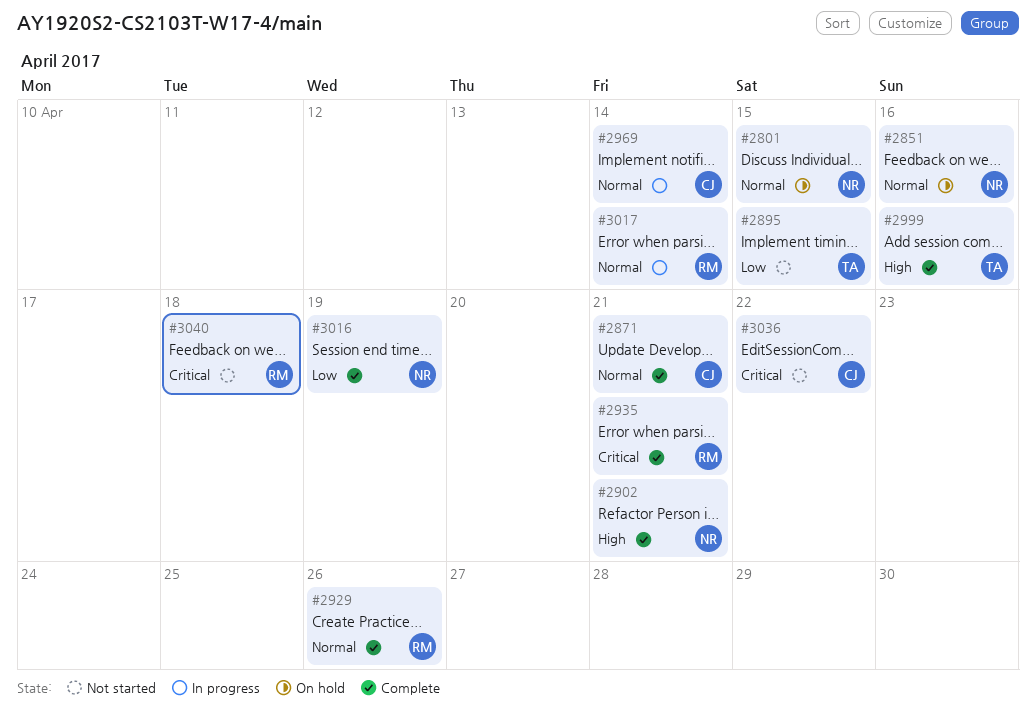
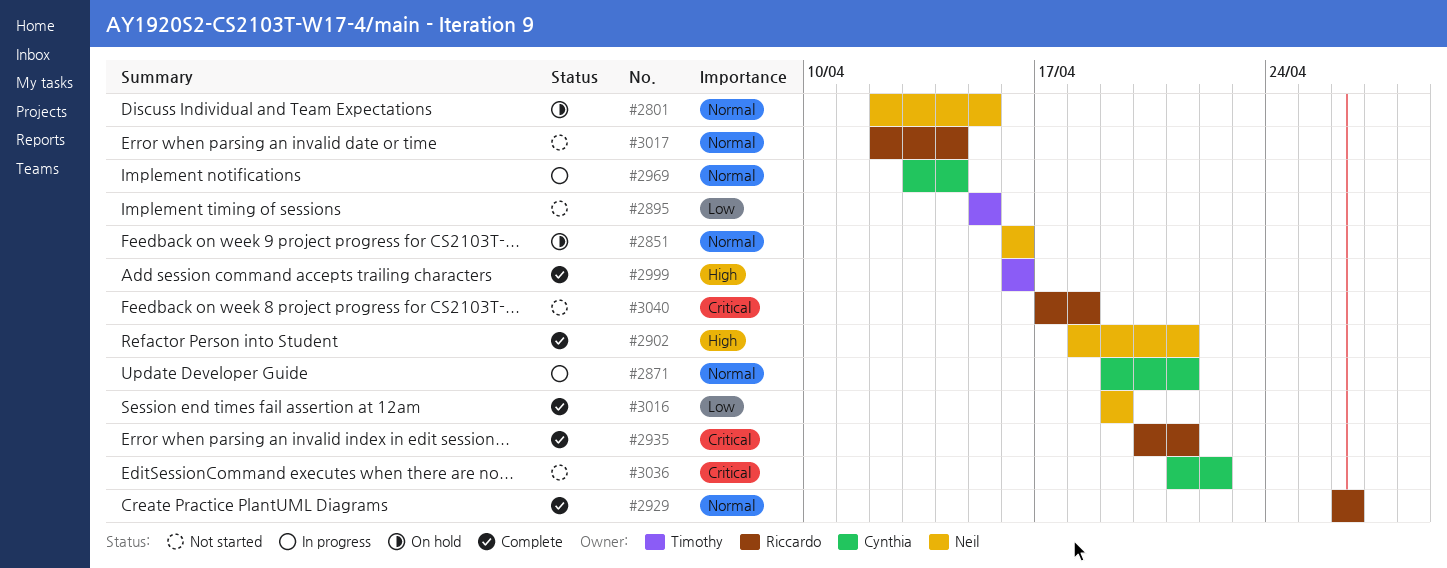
#2871, status: Complete -> In progress
#3017, status: In progress -> Not started

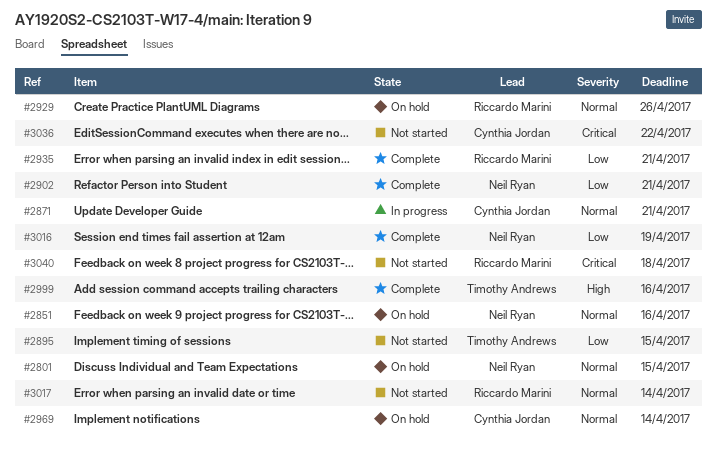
#2902, priority: High -> Low
#2929, status: Complete -> On hold
#2935, priority: Critical -> Low
#2969, status: In progress -> On hold

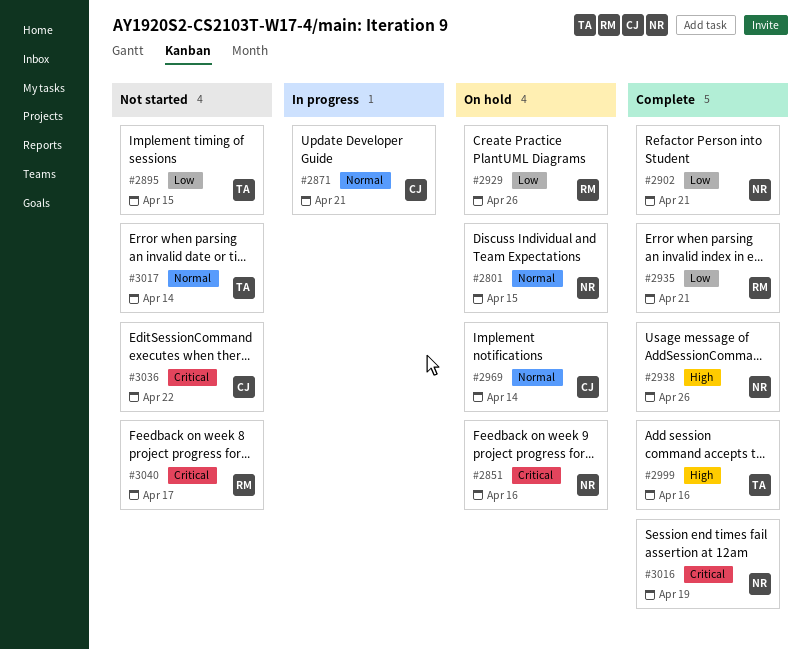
#2851, priority: Normal -> Critical
#2929, priority: Normal -> Low
#2938: none -> present
#3016, priority: Low -> Critical
#3017, owner: Riccardo Marini -> Timothy Andrews
#3040, due: Apr 18 -> Apr 17

